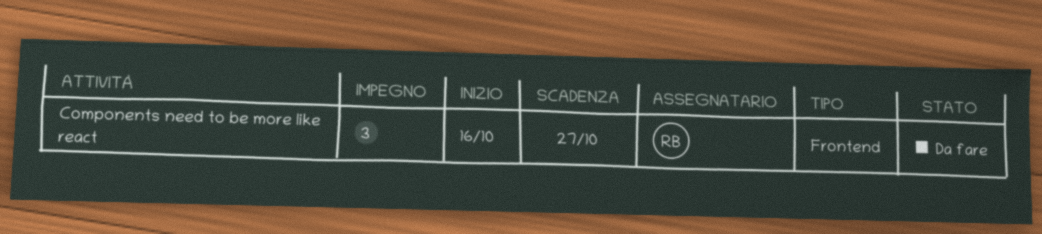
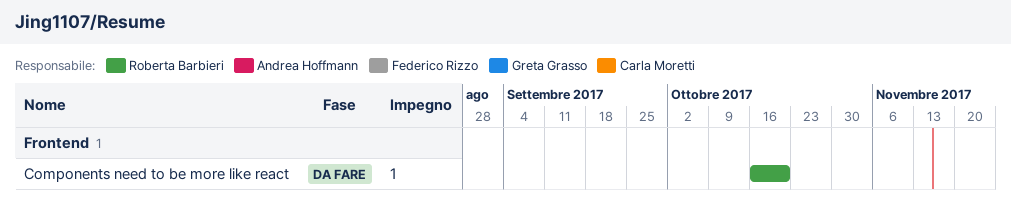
Components need to be more like react, estimate: 3 -> 1
Components need to be more like react, due: Oct 27 -> Oct 20

